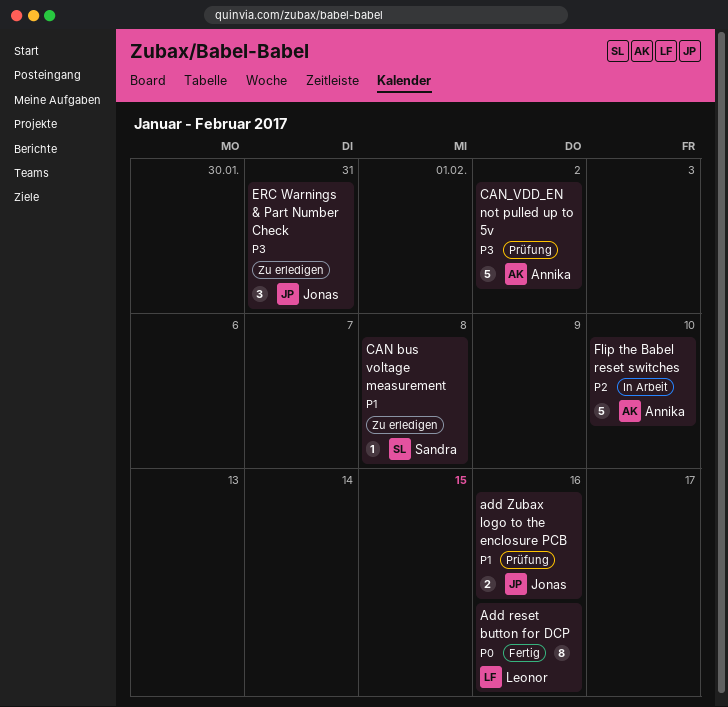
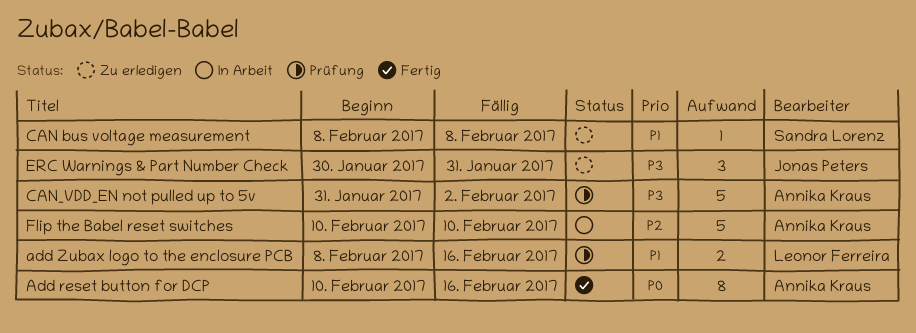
Add reset button for DCP, owner: Leonor Ferreira -> Annika Kraus
add Zubax logo to the enclosure PCB, owner: Jonas Peters -> Leonor Ferreira

